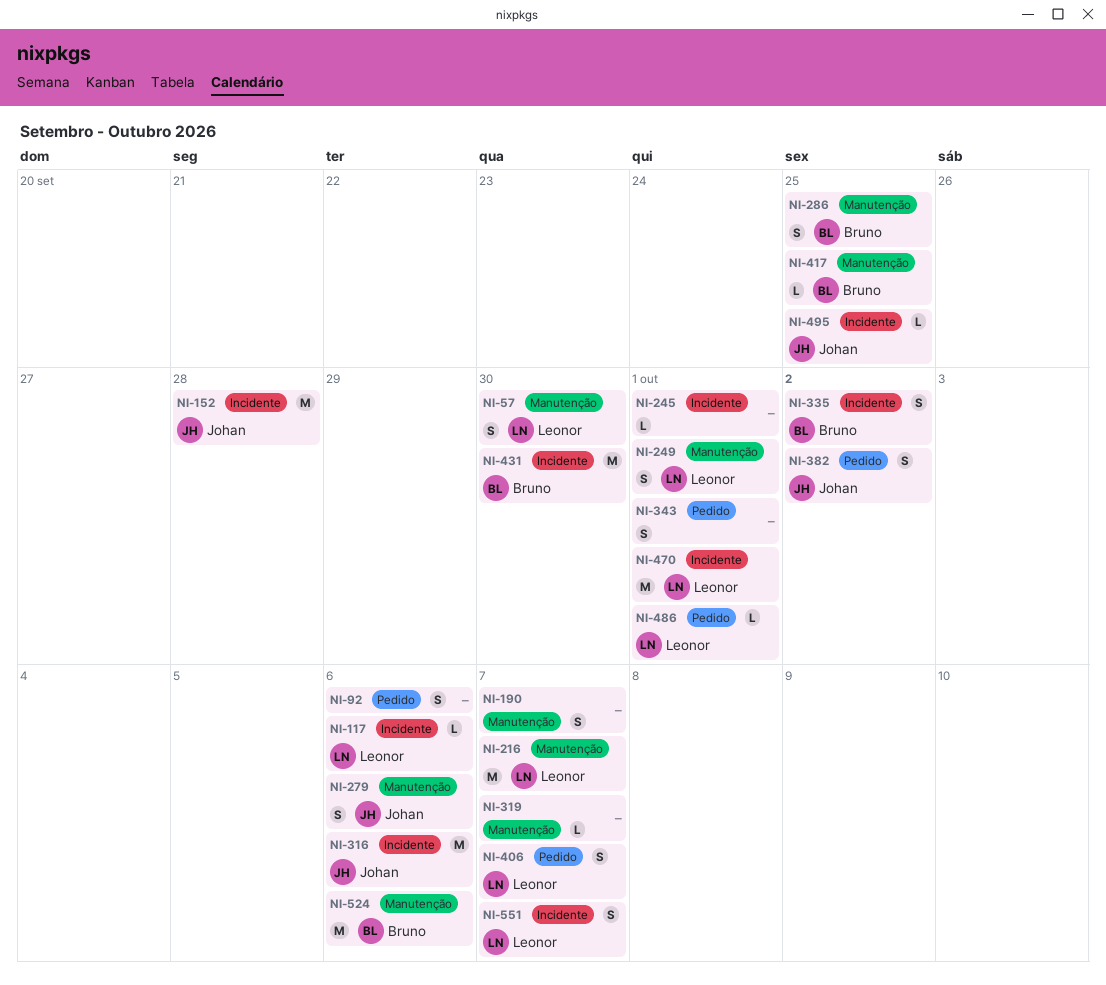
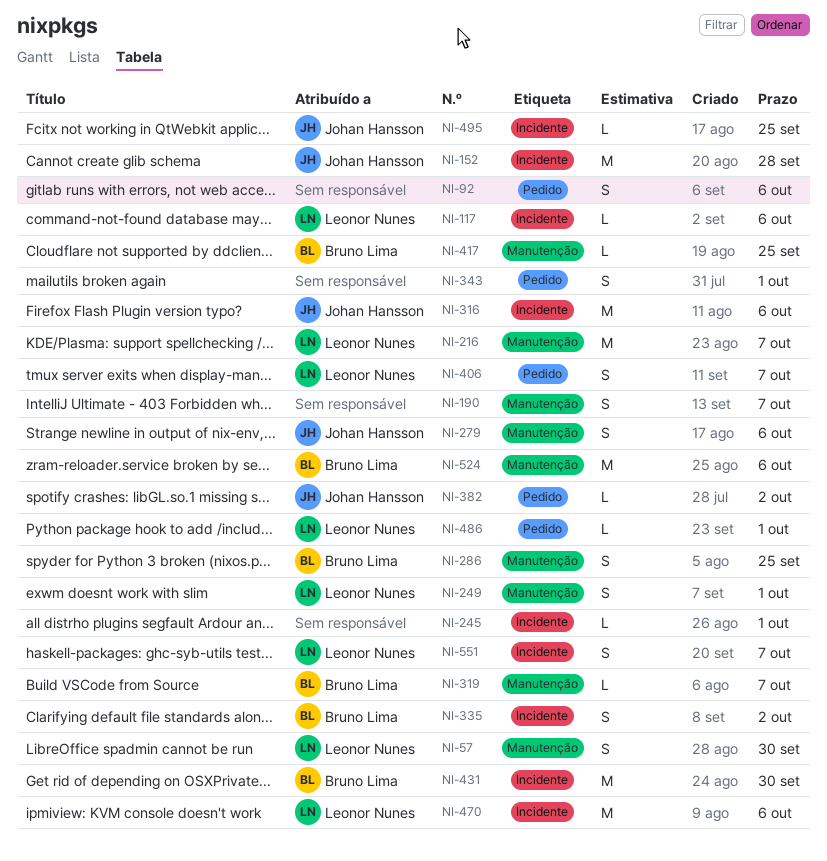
NI-319, owner: none -> Bruno Lima
NI-382, estimate: S -> L
NI-470, due: Oct 1 -> Oct 6

